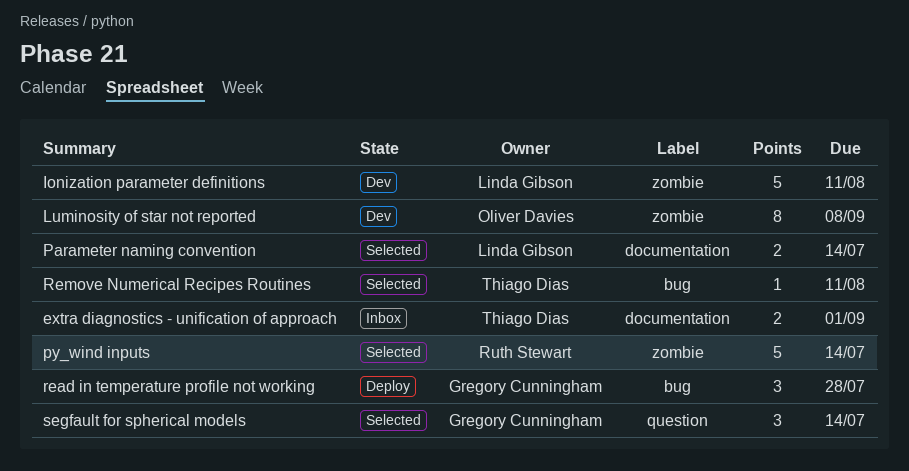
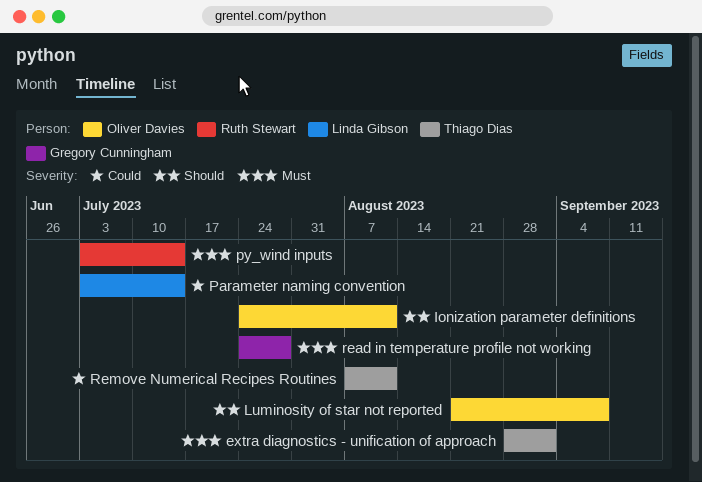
Ionization parameter definitions, owner: Linda Gibson -> Oliver Davies
segfault for spherical models: present -> none

